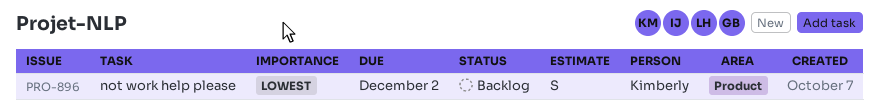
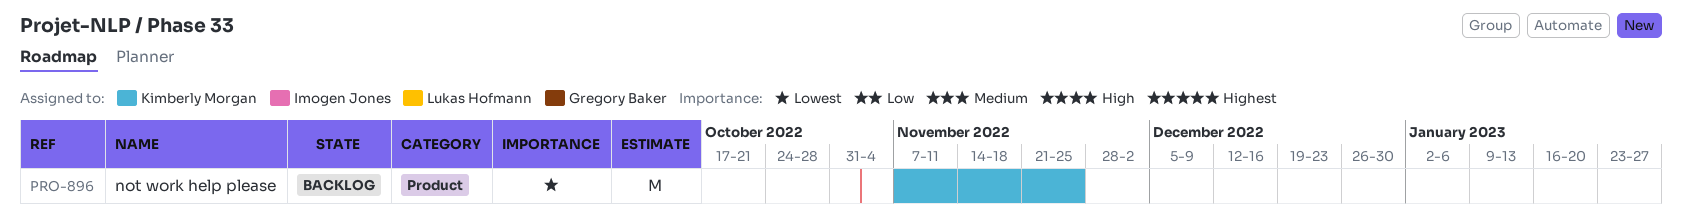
PRO-896, estimate: S -> M
PRO-896, due: Dec 2 -> Nov 25

